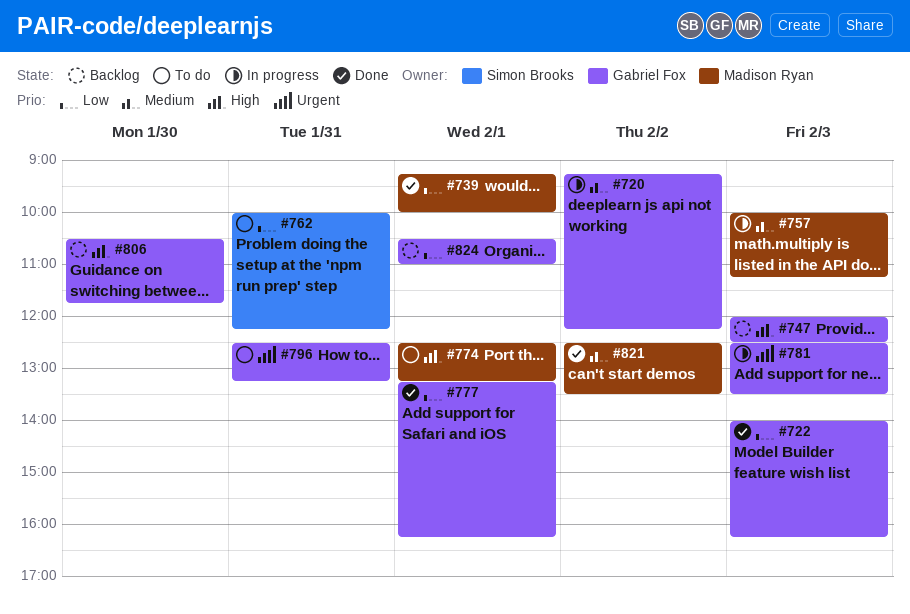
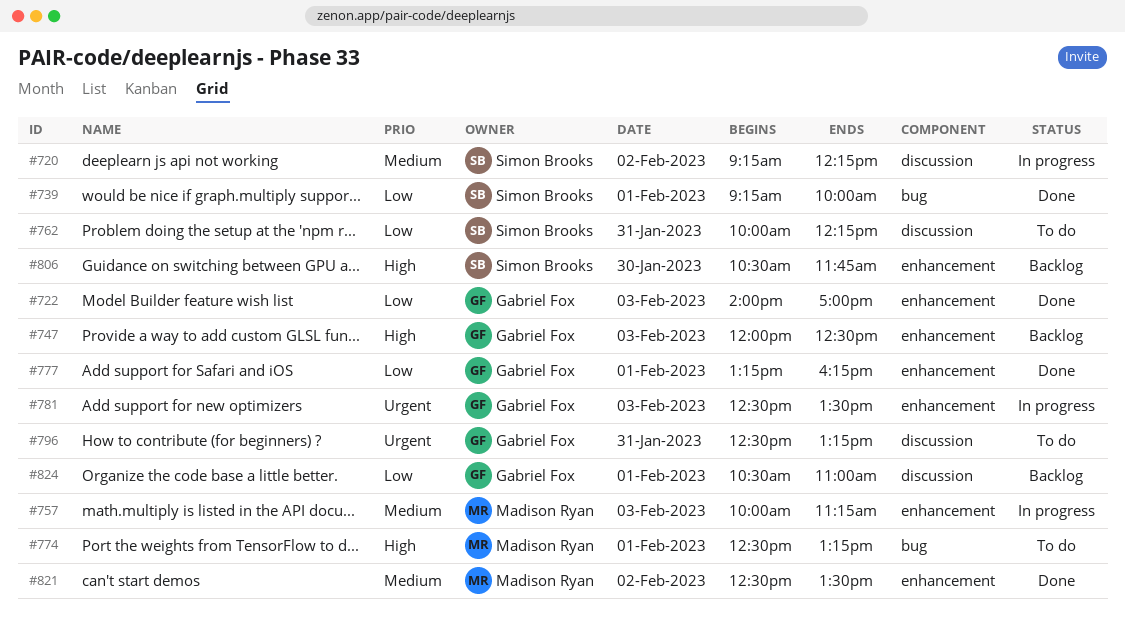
#720, owner: Gabriel Fox -> Simon Brooks
#722, ends: 16:15 -> 17:00
#739, owner: Madison Ryan -> Simon Brooks
#806, owner: Gabriel Fox -> Simon Brooks

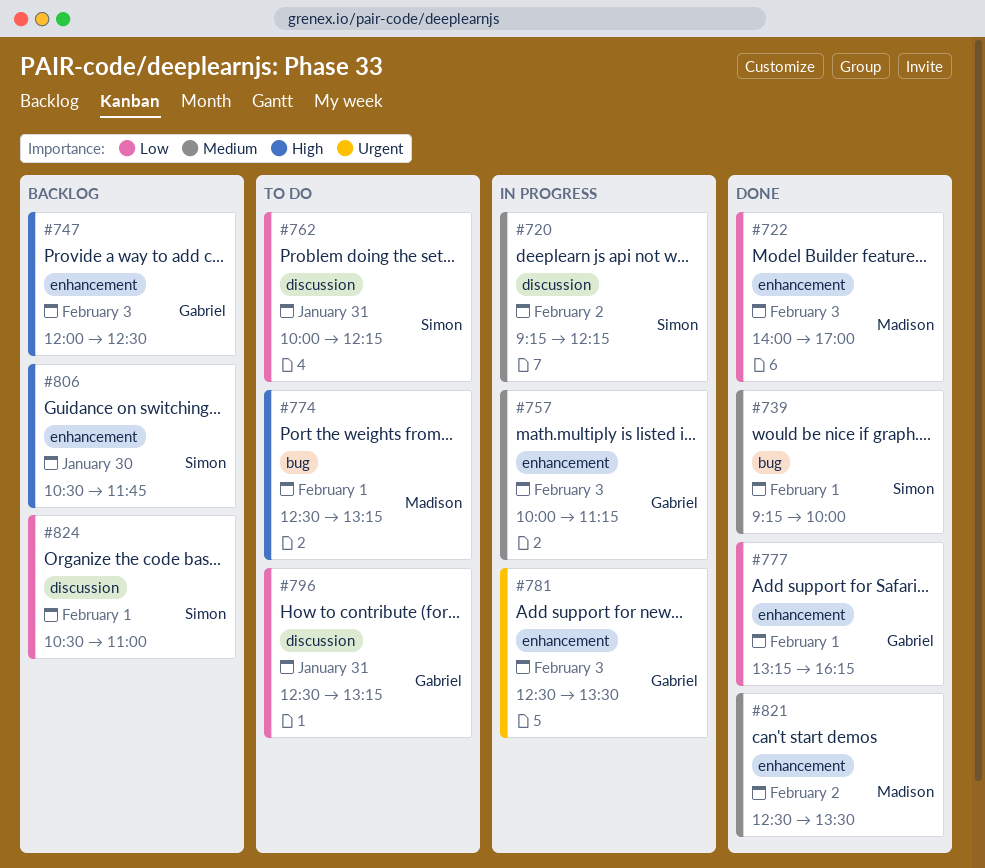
#722, owner: Gabriel Fox -> Madison Ryan
#739, priority: Low -> Medium
#757, owner: Madison Ryan -> Gabriel Fox
#796, priority: Urgent -> Low
#824, owner: Gabriel Fox -> Simon Brooks

